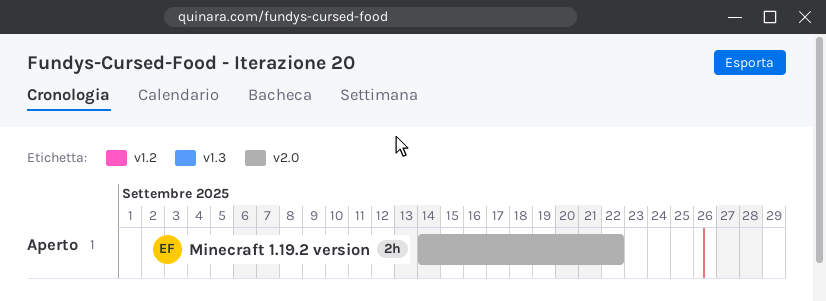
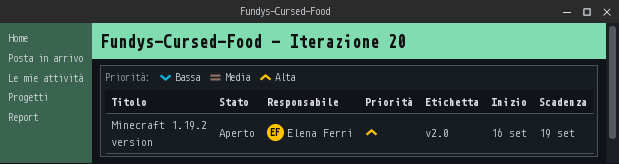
Minecraft 1.19.2 version, start: Sep 14 -> Sep 16
Minecraft 1.19.2 version, due: Sep 22 -> Sep 19

